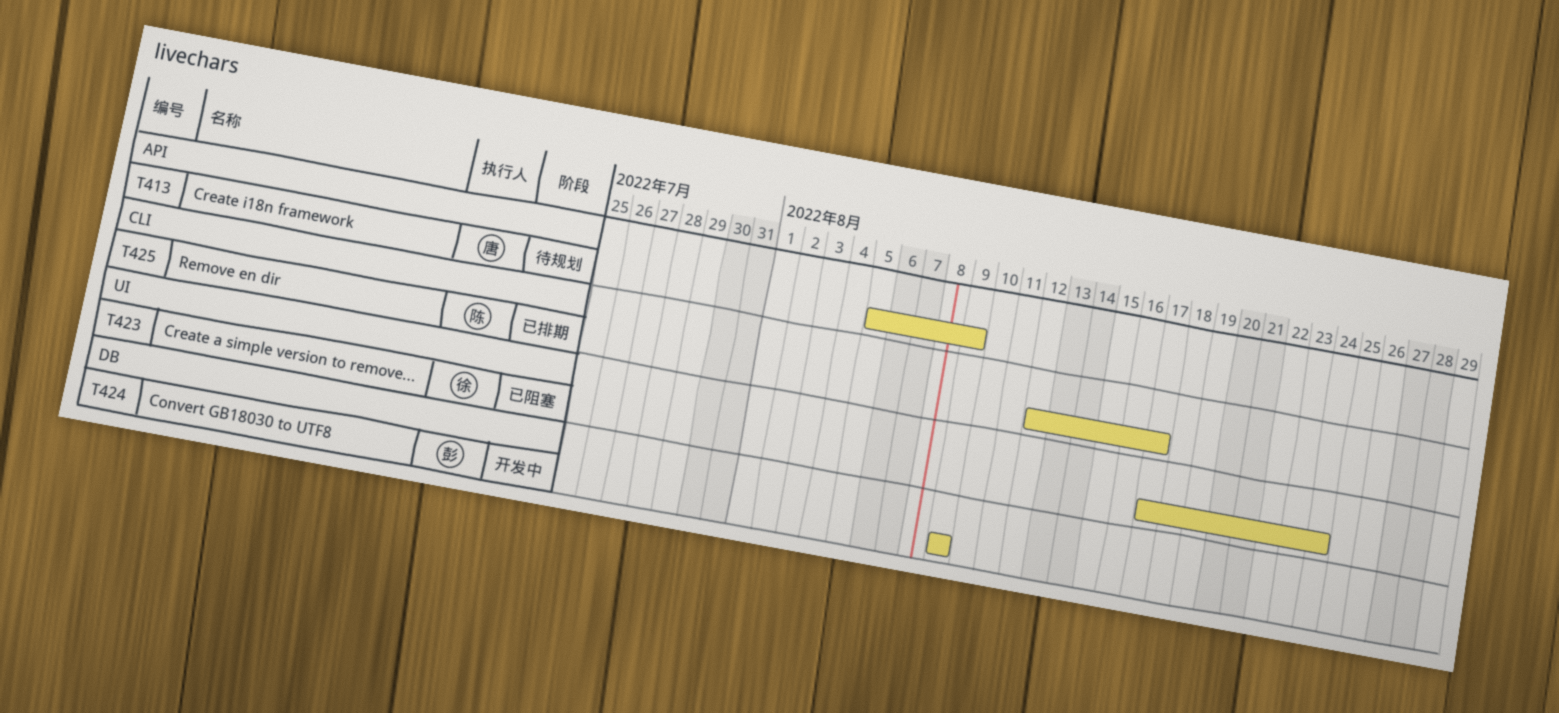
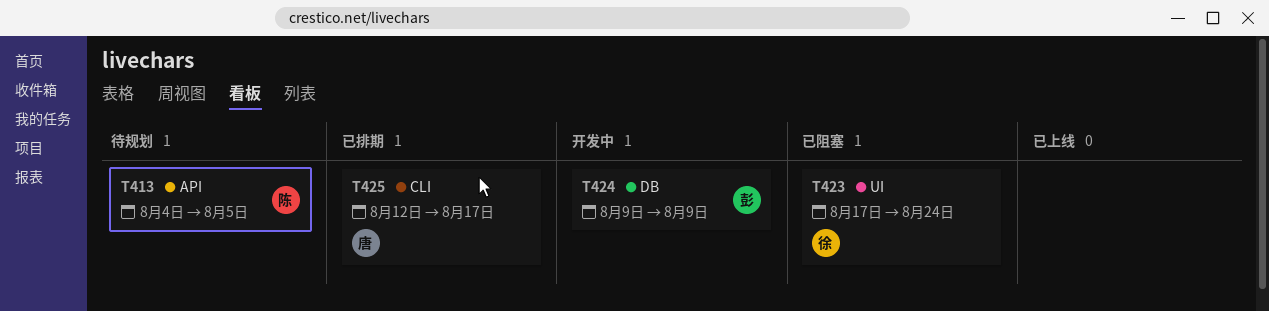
T413, owner: 唐 -> 陈
T413, start: Aug 5 -> Aug 4
T413, due: Aug 9 -> Aug 5
T425, owner: 陈 -> 唐

